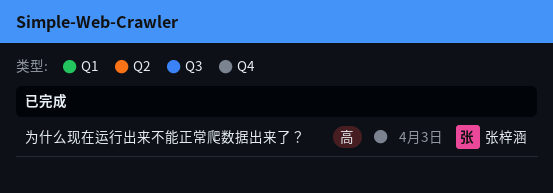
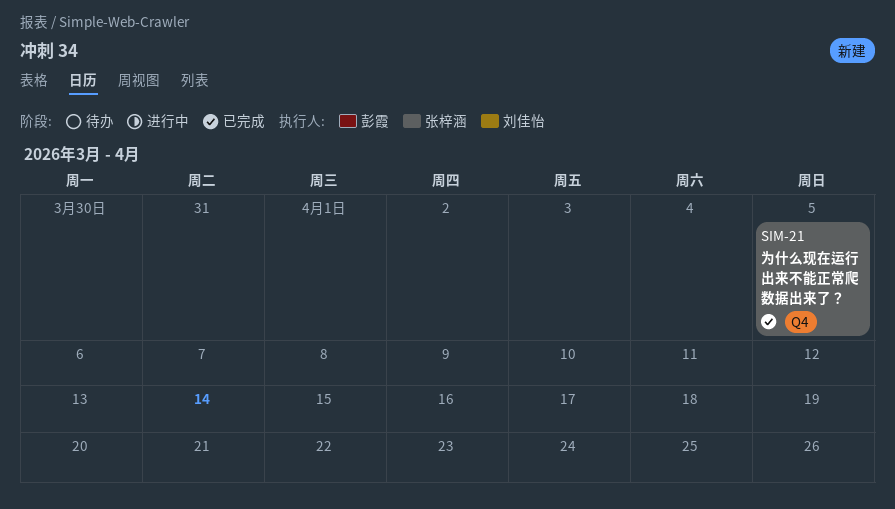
为什么现在运行出来不能正常爬数据出来了？, due: Apr 3 -> Apr 5

